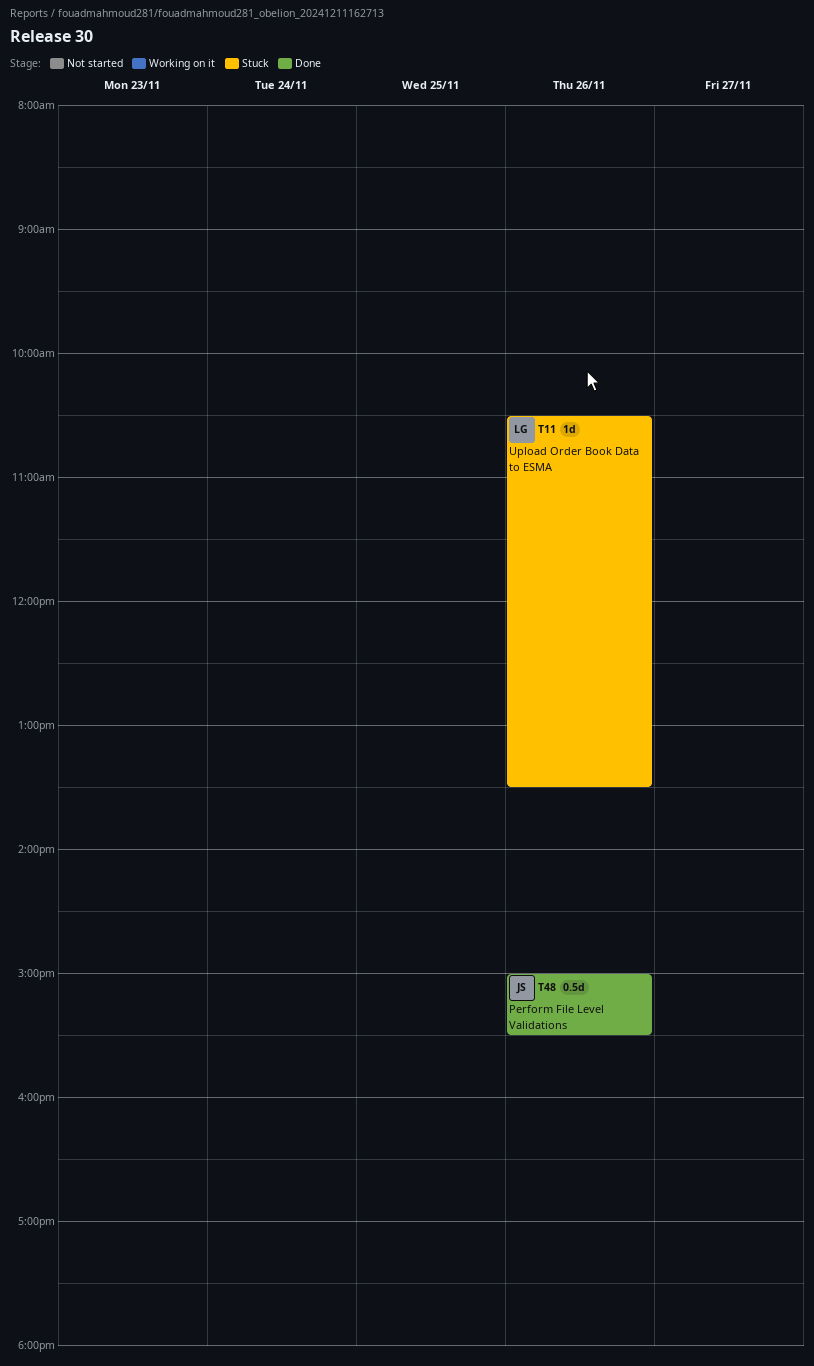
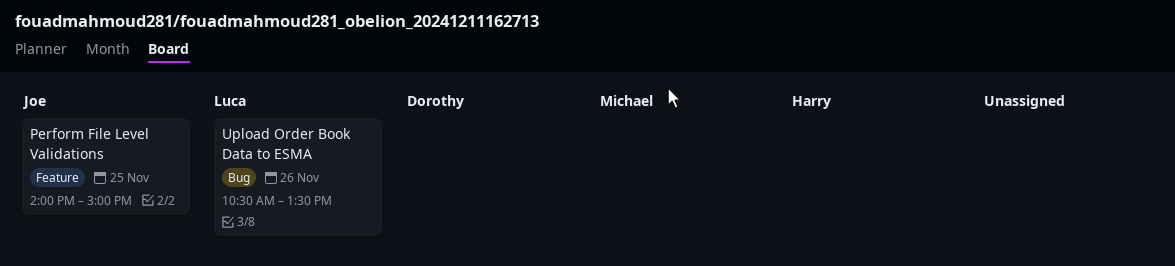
Perform File Level Validations, day: Nov 26 -> Nov 25
Perform File Level Validations, begins: 15:00 -> 14:00
Perform File Level Validations, ends: 15:30 -> 15:00

